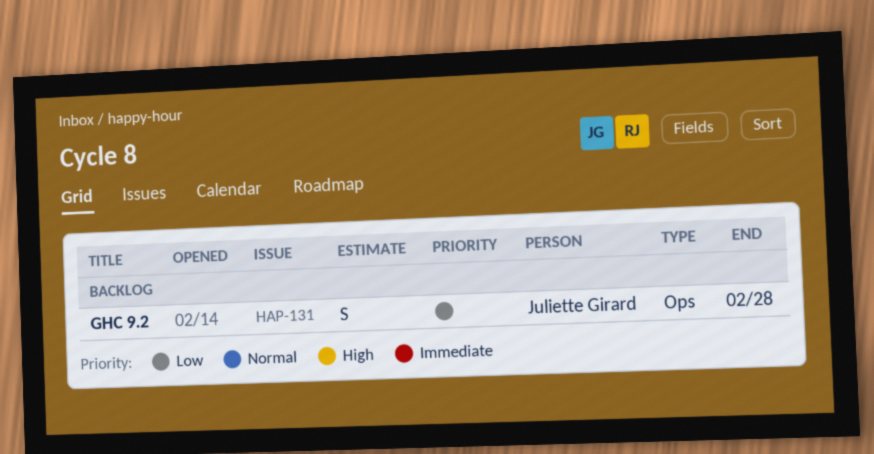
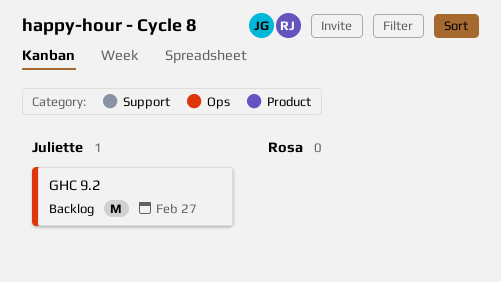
GHC 9.2, estimate: S -> M
GHC 9.2, due: Feb 28 -> Feb 27

